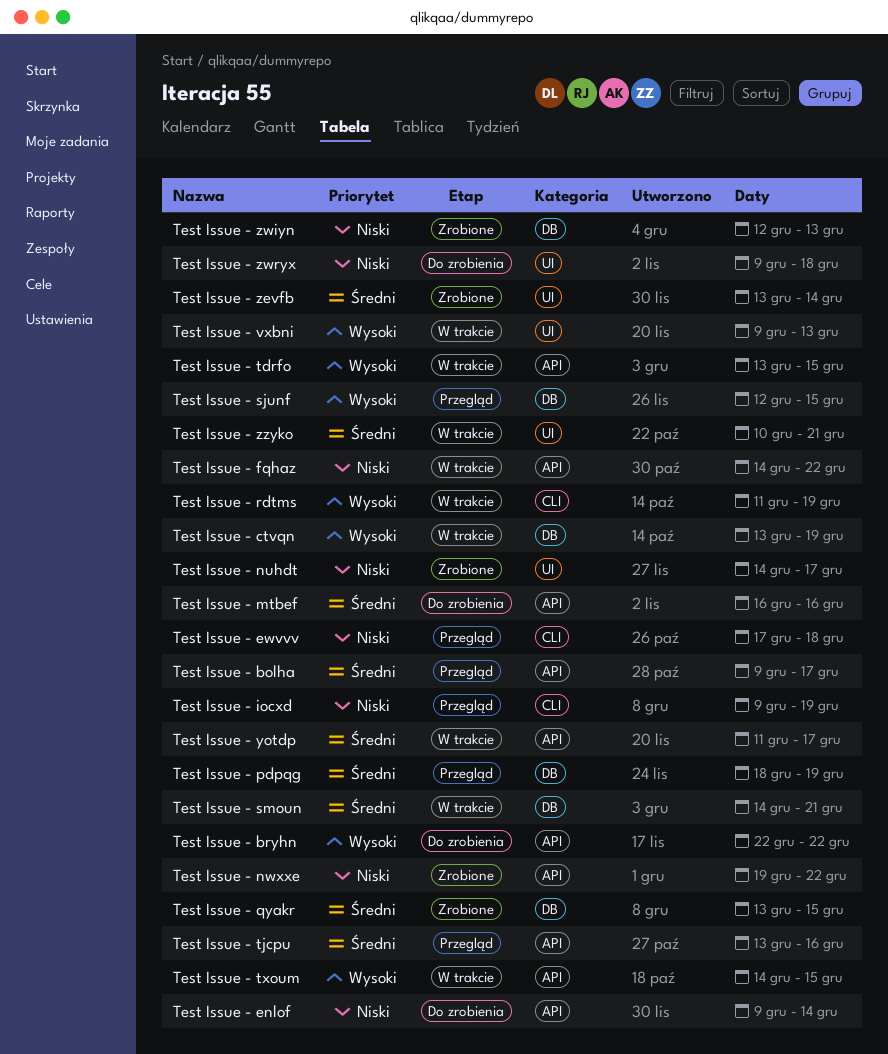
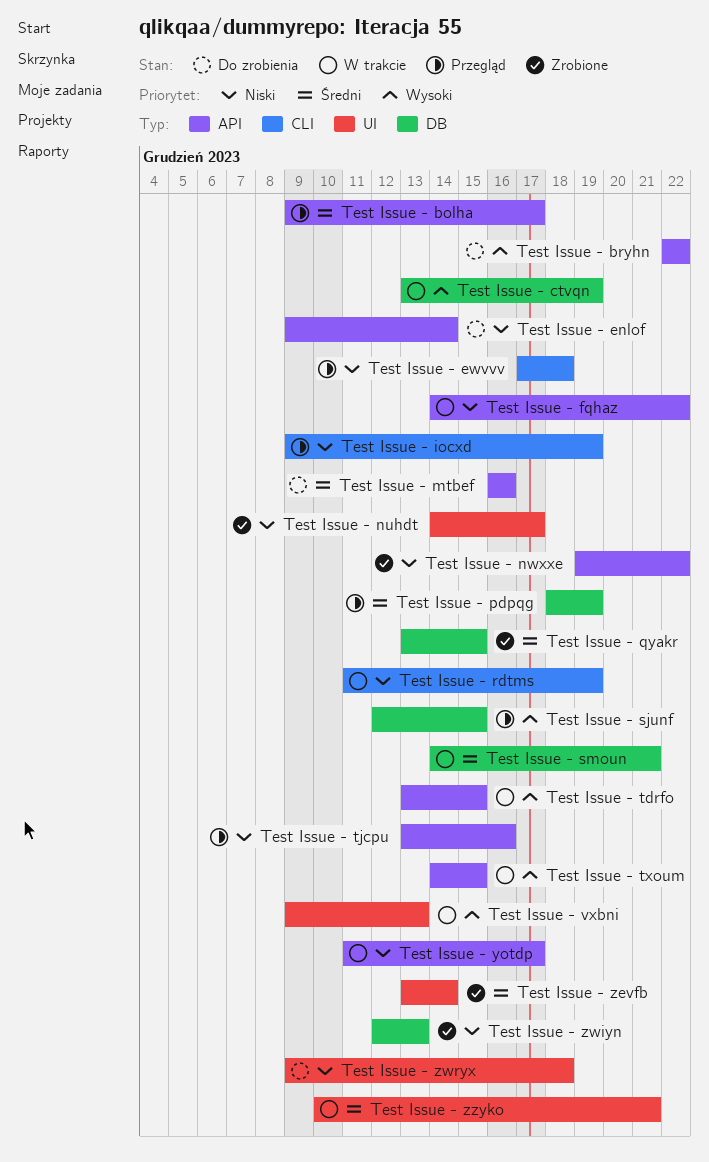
Test Issue - rdtms, priority: Wysoki -> Niski
Test Issue - tjcpu, priority: Średni -> Niski
Test Issue - yotdp, priority: Średni -> Niski

